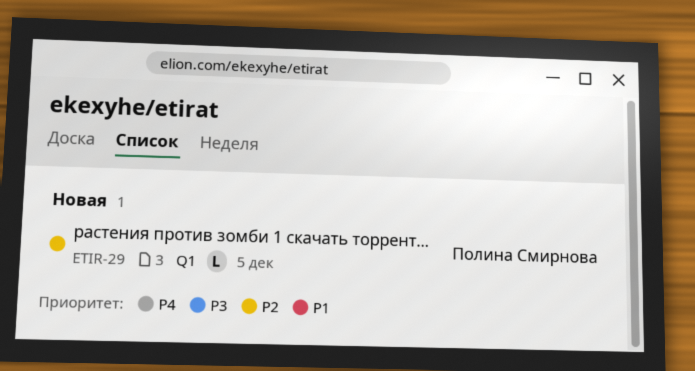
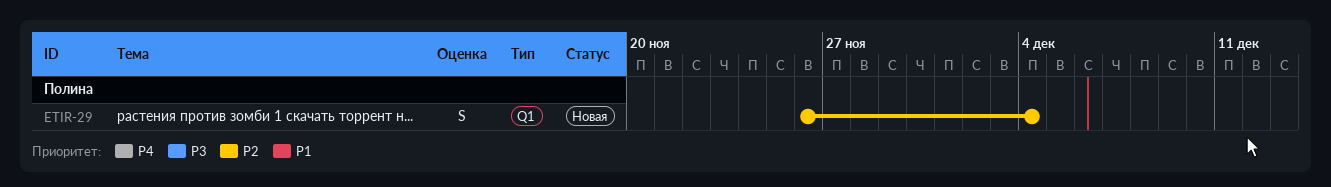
ETIR-29, estimate: L -> S
ETIR-29, due: Dec 5 -> Dec 4

